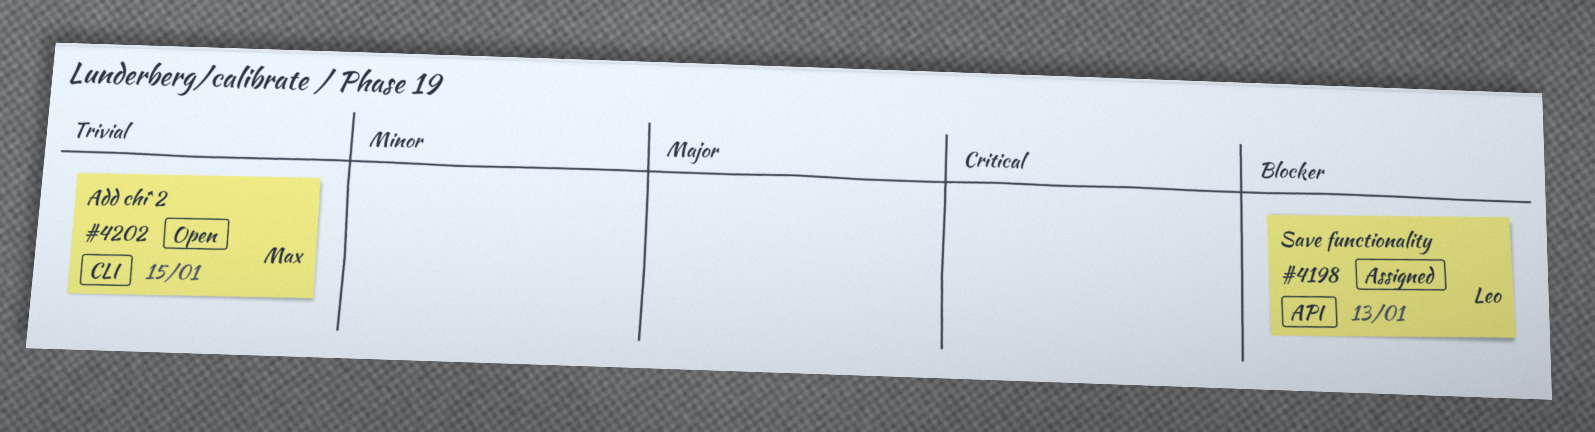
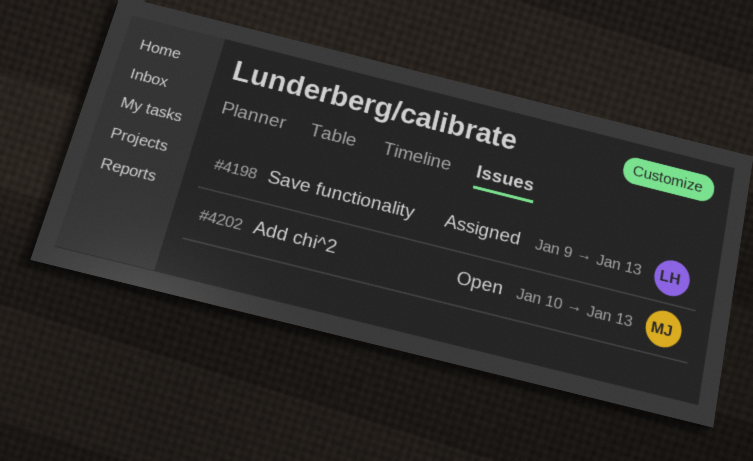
#4202, due: Jan 15 -> Jan 13

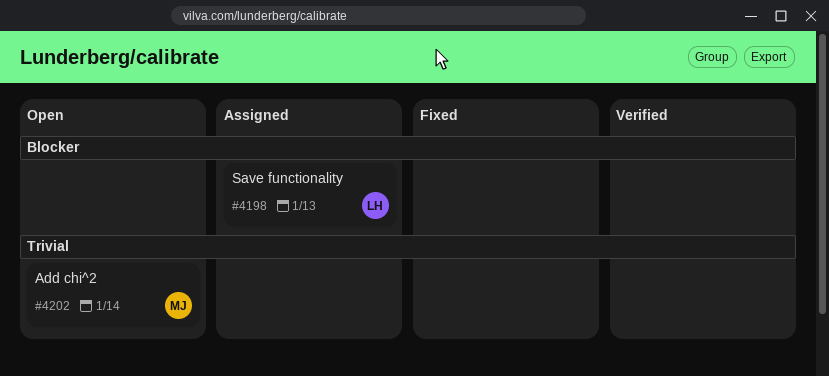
#4202, due: Jan 13 -> Jan 14

